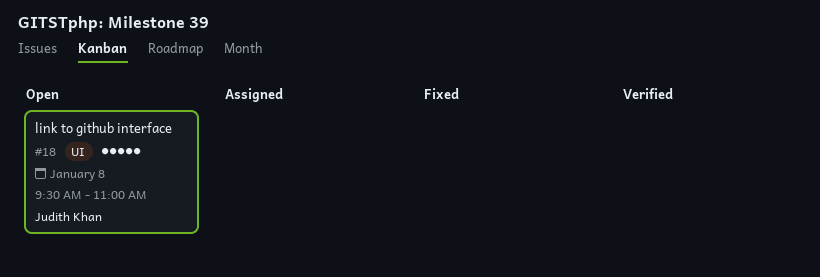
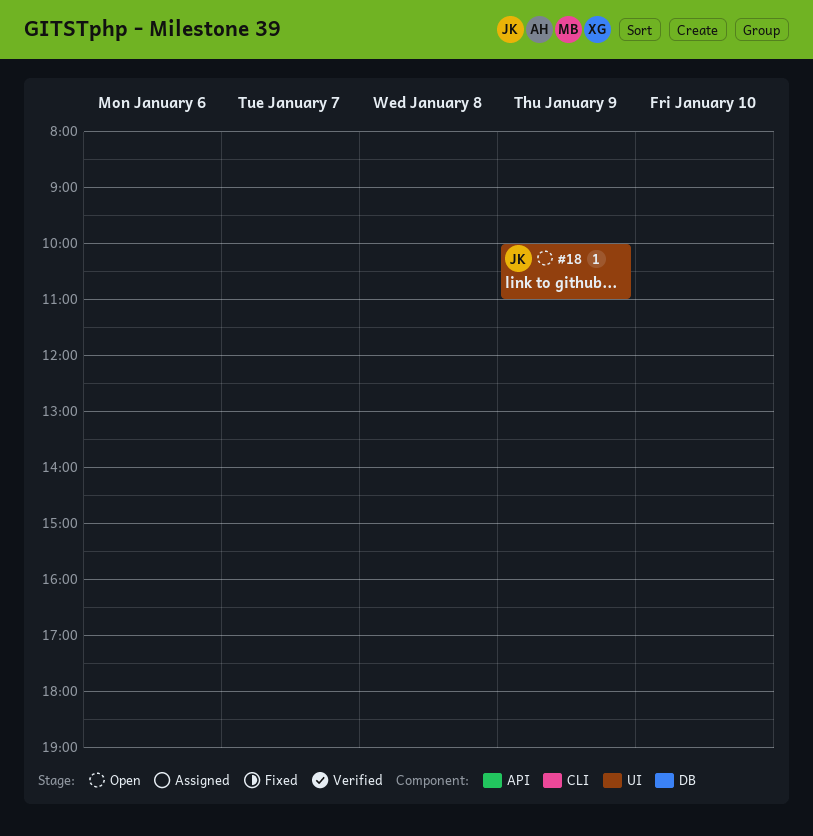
#18, estimate: 5 -> 1
#18, day: Jan 8 -> Jan 9
#18, begins: 09:30 -> 10:00

